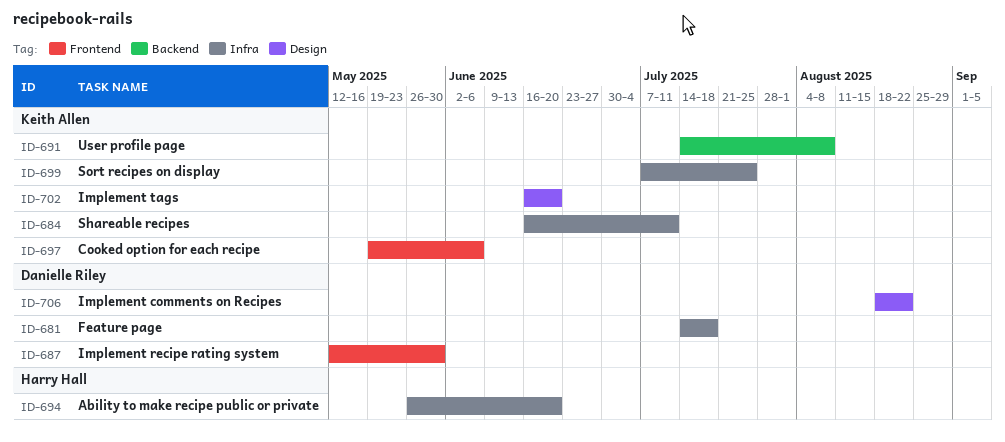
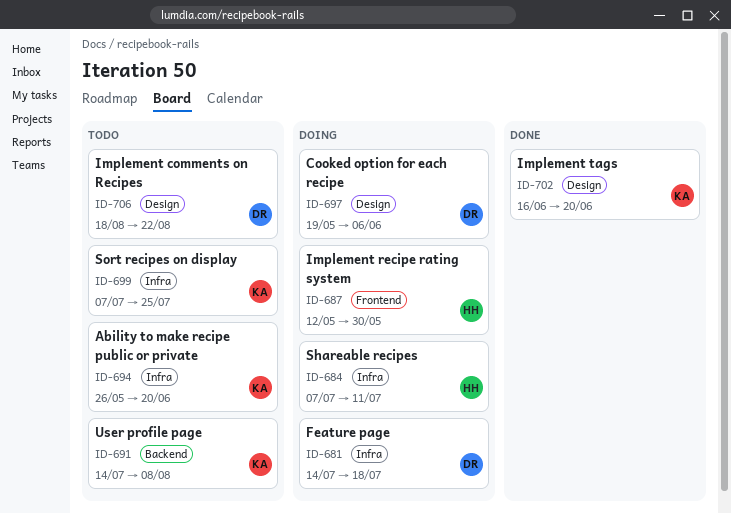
ID-684, owner: Keith Allen -> Harry Hall
ID-684, start: Jun 16 -> Jul 7
ID-687, owner: Danielle Riley -> Harry Hall
ID-694, owner: Harry Hall -> Keith Allen
ID-697, owner: Keith Allen -> Danielle Riley
ID-697, label: Frontend -> Design

